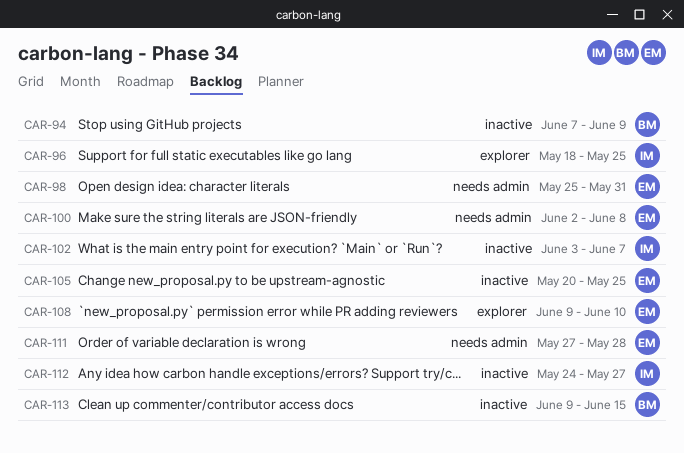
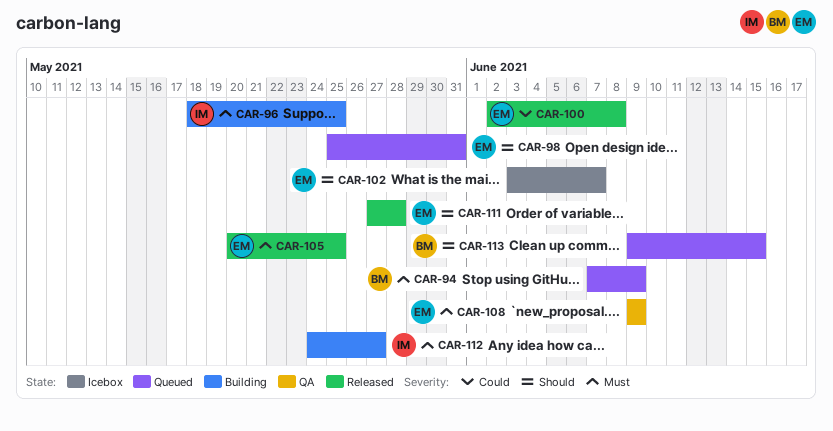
CAR-102, owner: IM -> EM
CAR-108, due: Jun 10 -> Jun 9

